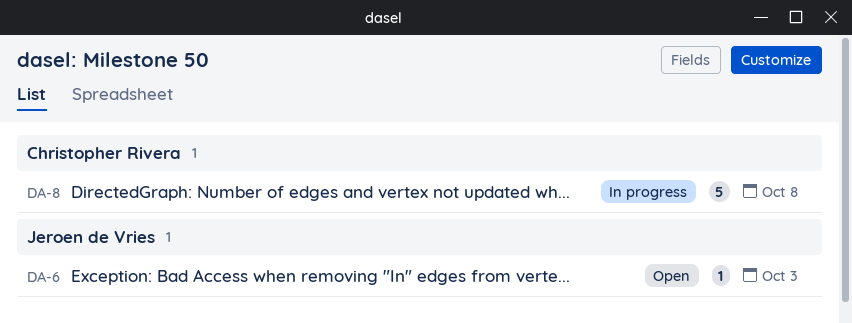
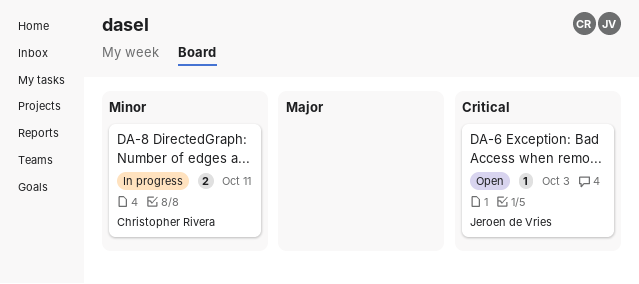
DA-8, estimate: 5 -> 2
DA-8, due: Oct 8 -> Oct 11

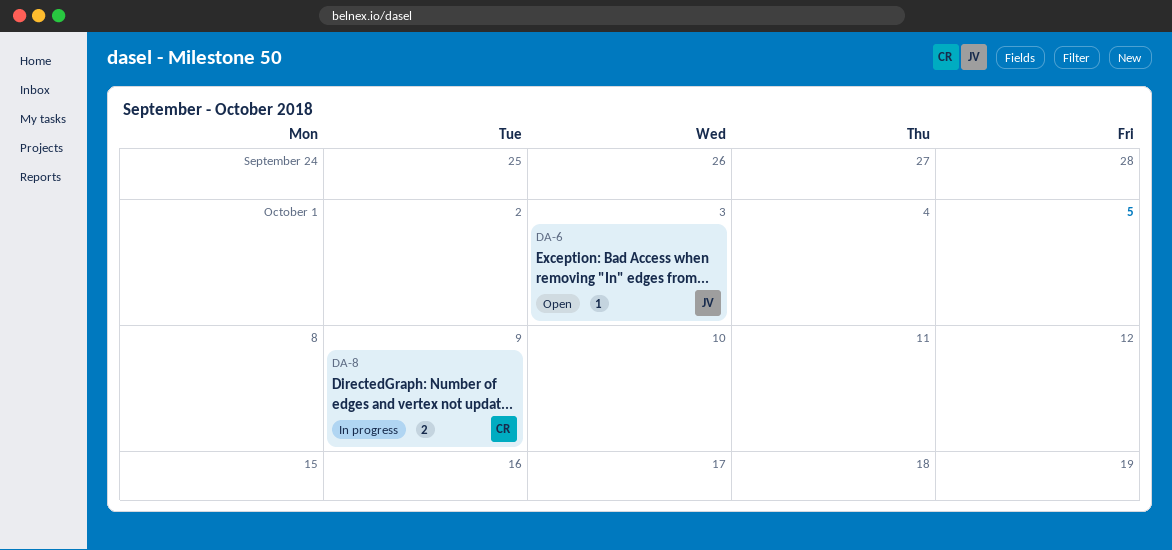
DA-8, due: Oct 11 -> Oct 9

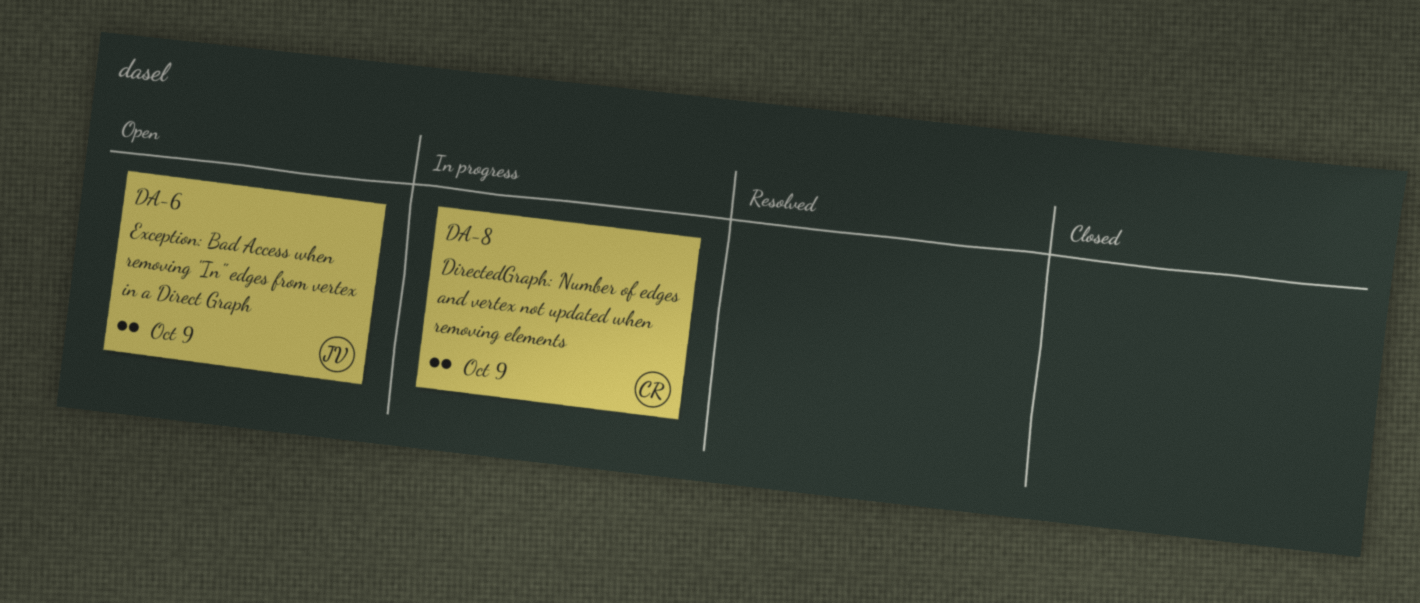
DA-6, estimate: 1 -> 2
DA-6, due: Oct 3 -> Oct 9

